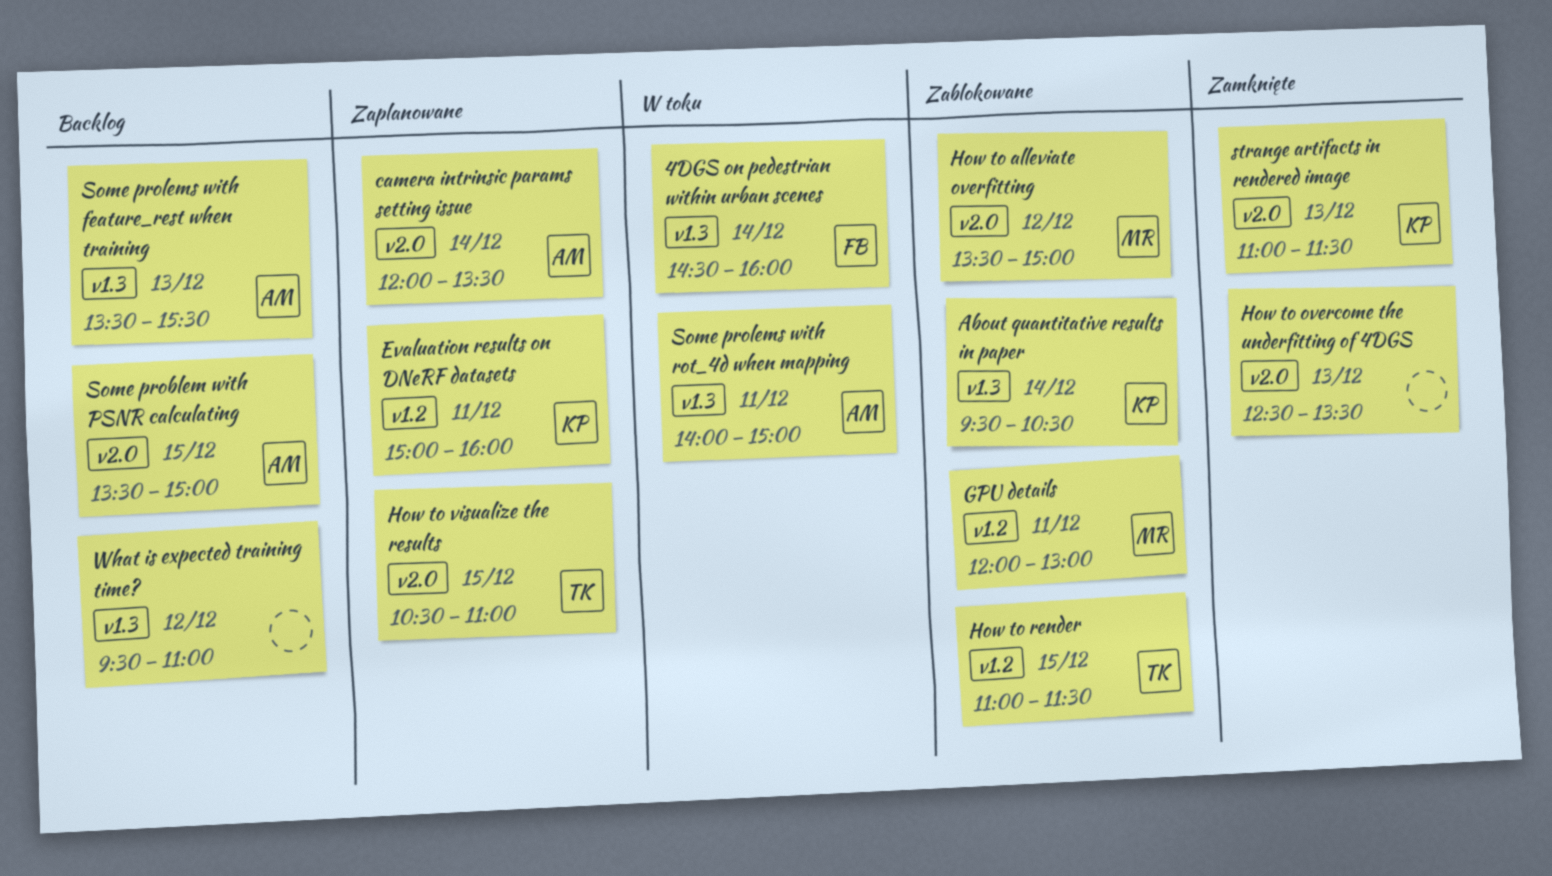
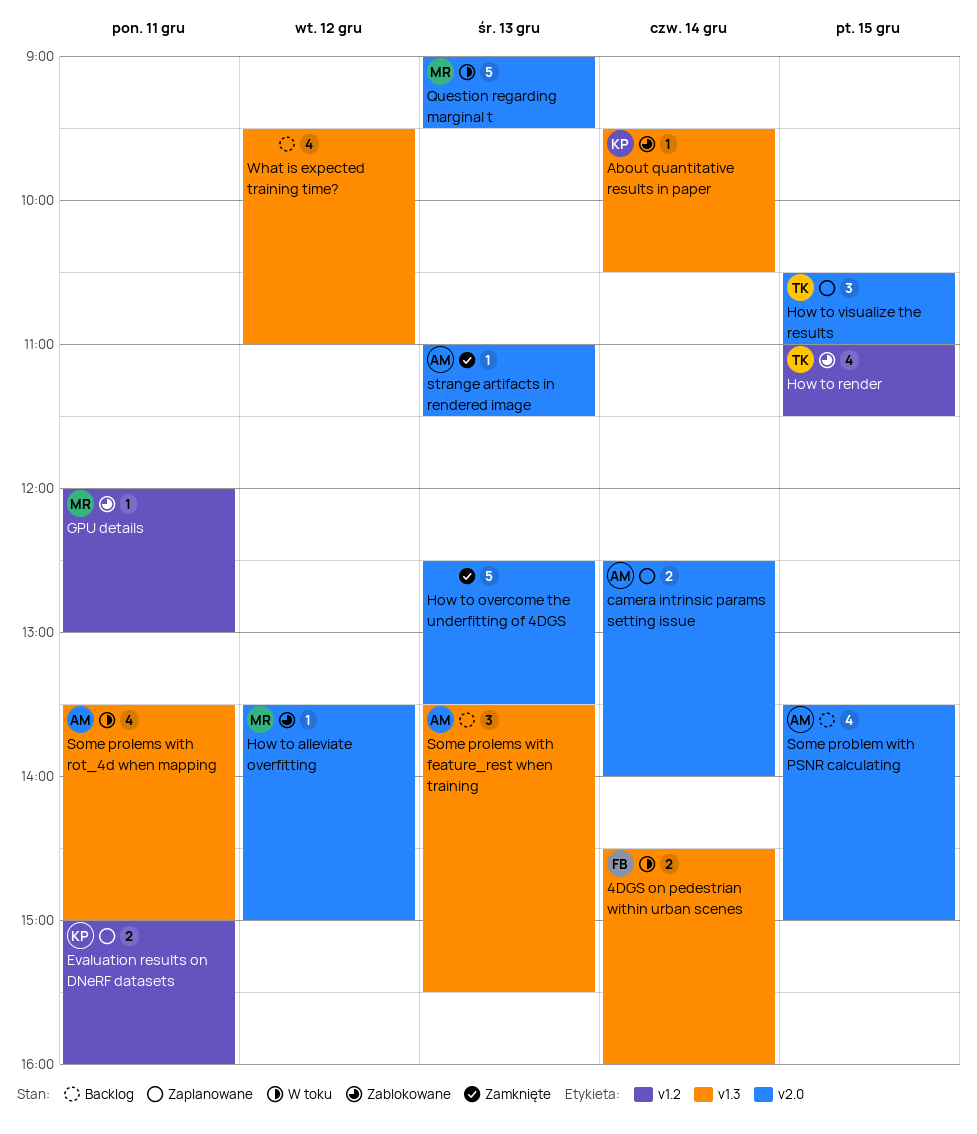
camera intrinsic params setting issue, begins: 12:00 -> 12:30
camera intrinsic params setting issue, ends: 13:30 -> 14:00
Question regarding marginal t: none -> present
Some prolems with rot_4d when mapping, begins: 14:00 -> 13:30
strange artifacts in rendered image, owner: KP -> AM

